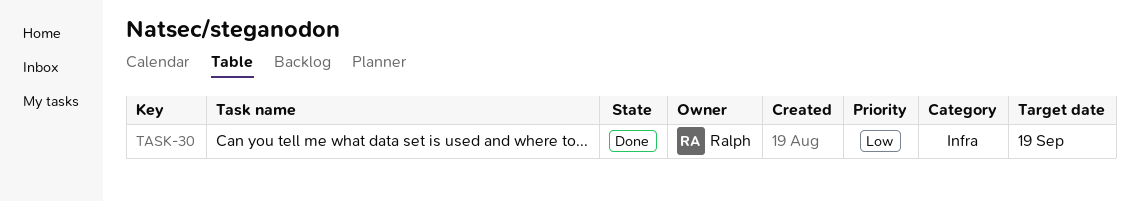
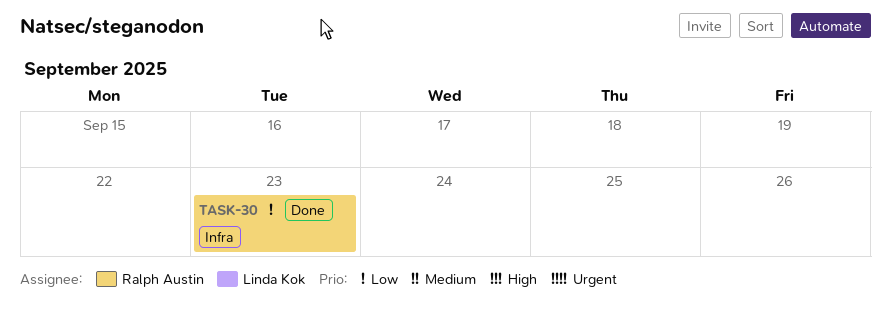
TASK-30, due: Sep 19 -> Sep 23

